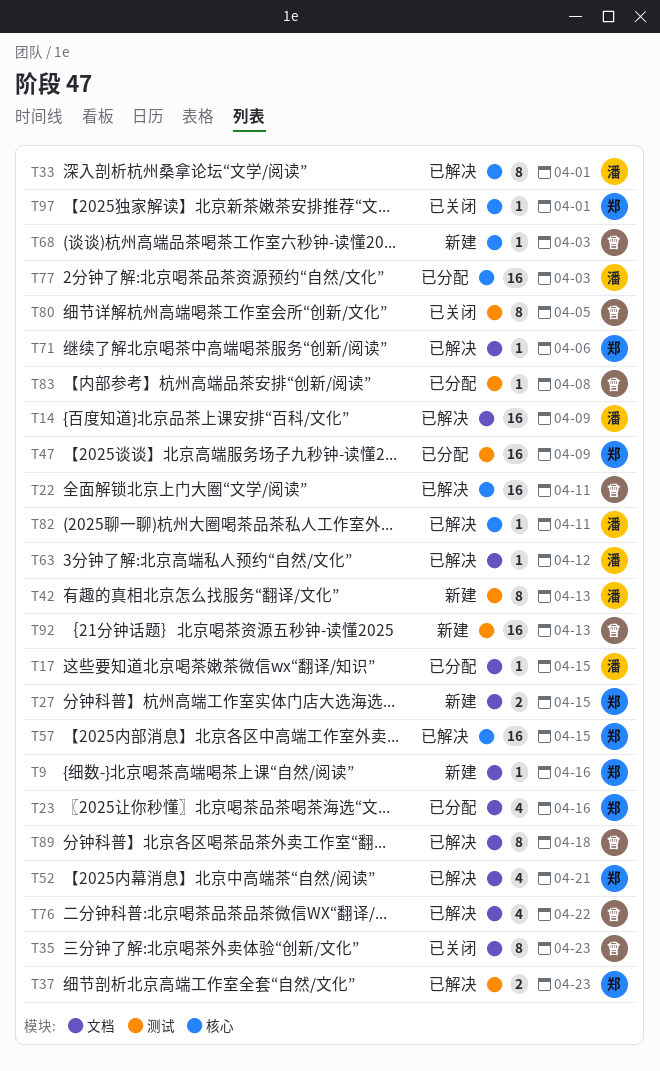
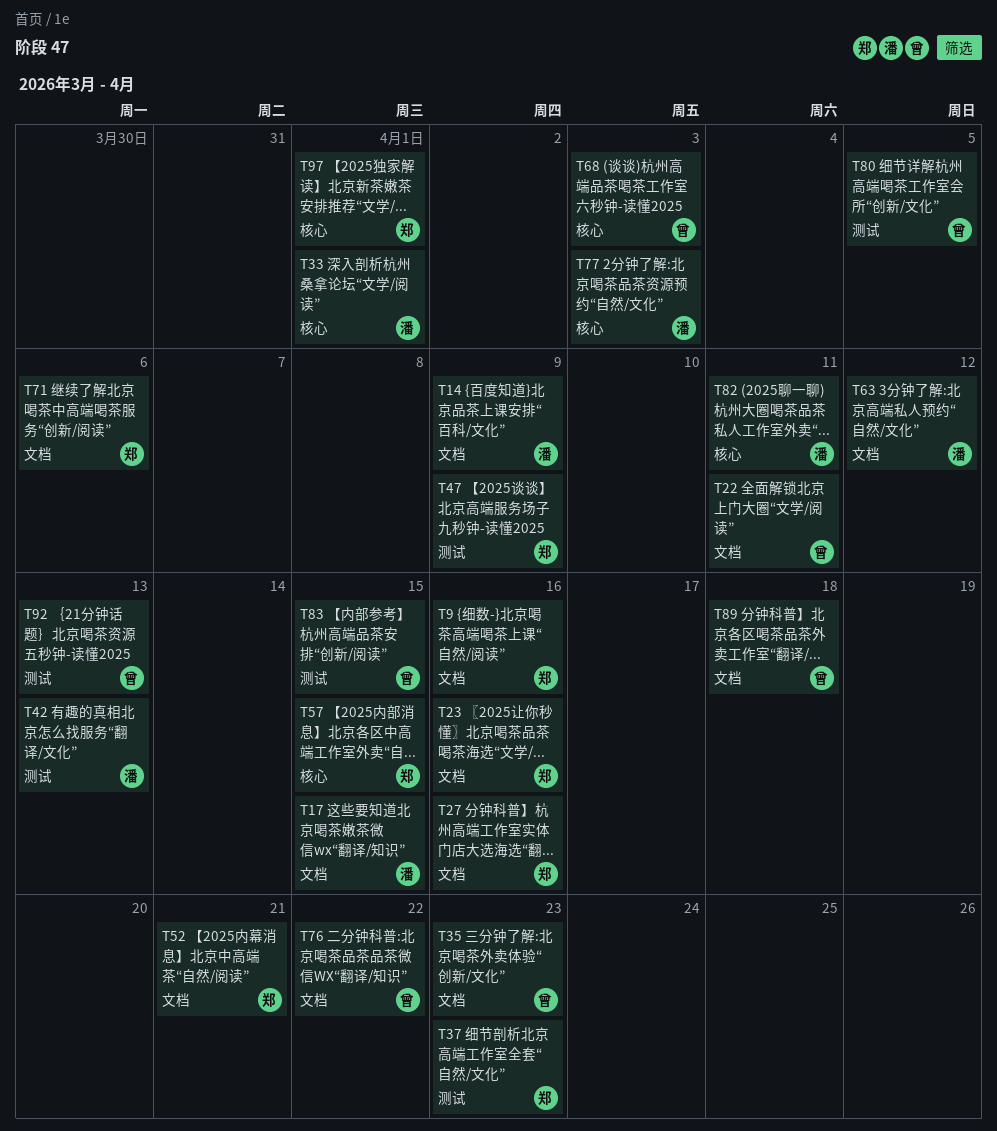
T22, label: 核心 -> 文档
T27, due: Apr 15 -> Apr 16
T83, due: Apr 8 -> Apr 15

